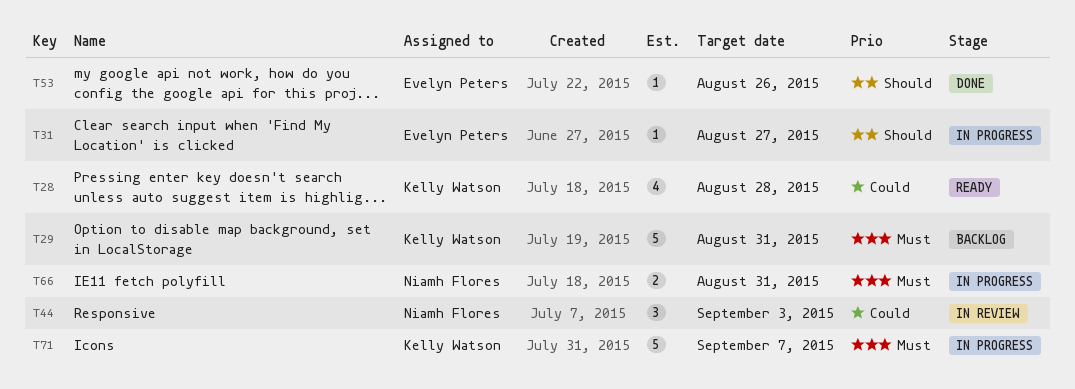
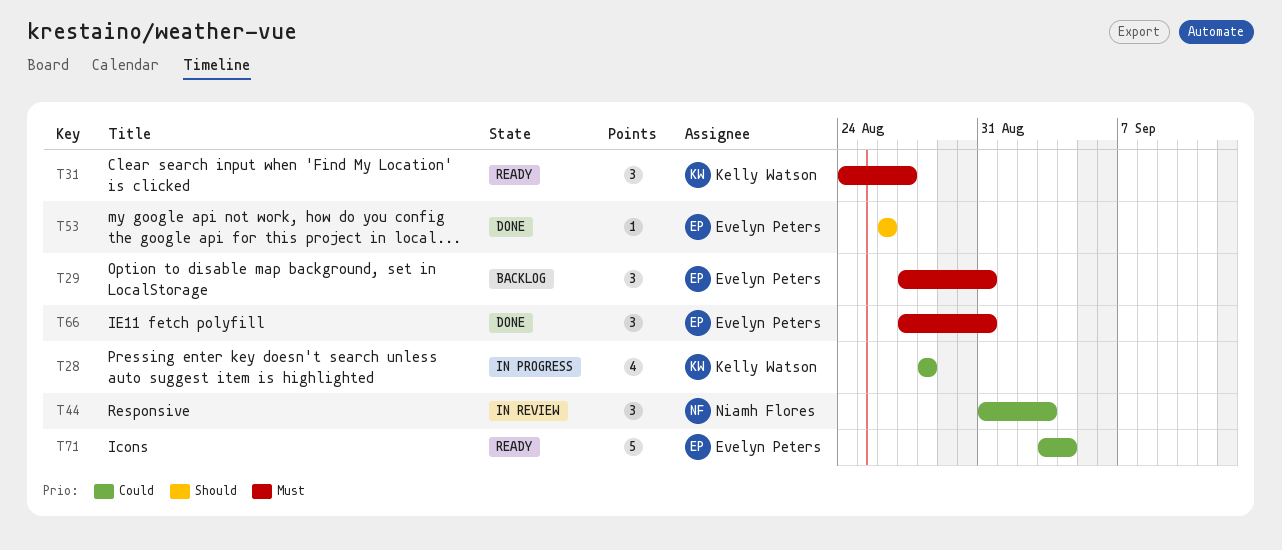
T28, status: Ready -> In progress
T29, owner: Kelly Watson -> Evelyn Peters
T29, estimate: 5 -> 3
T31, status: In progress -> Ready
T31, owner: Evelyn Peters -> Kelly Watson
T31, priority: Should -> Must
T31, estimate: 1 -> 3
T66, status: In progress -> Done
T66, owner: Niamh Flores -> Evelyn Peters
T66, estimate: 2 -> 3
T71, status: In progress -> Ready
T71, owner: Kelly Watson -> Evelyn Peters
T71, priority: Must -> Could
T71, due: Sep 7 -> Sep 4

